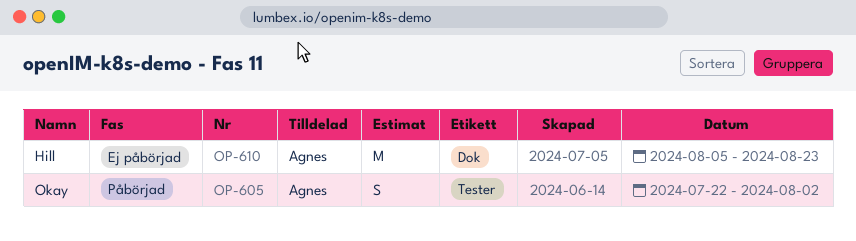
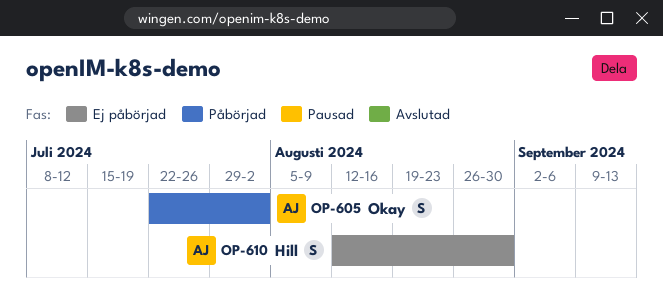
OP-610, estimate: M -> S
OP-610, start: Aug 5 -> Aug 12
OP-610, due: Aug 23 -> Aug 30

